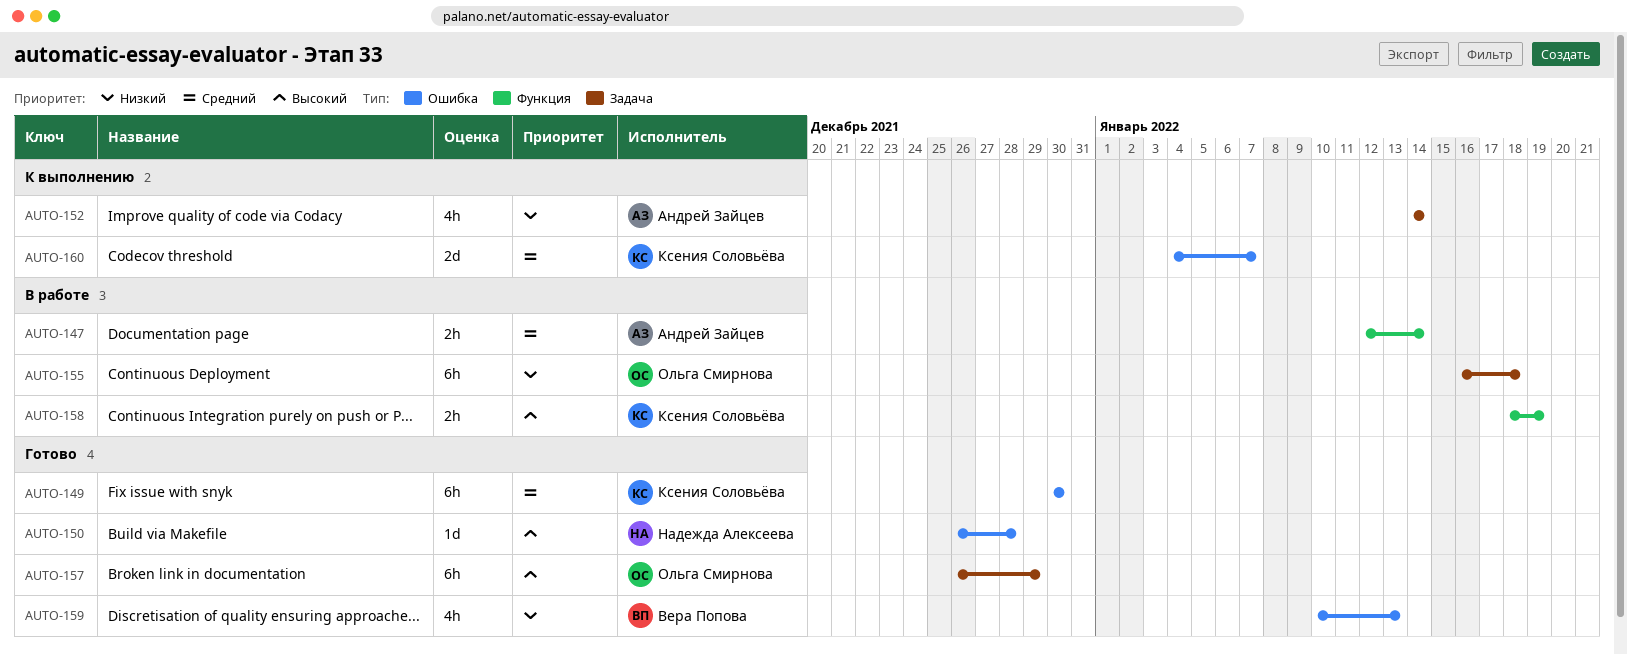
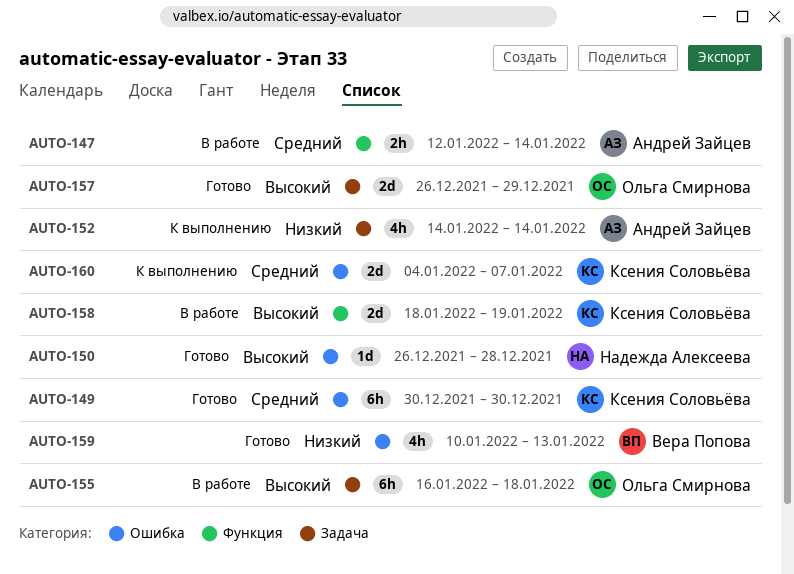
AUTO-155, priority: Низкий -> Высокий
AUTO-157, estimate: 6h -> 2d
AUTO-158, estimate: 2h -> 2d

